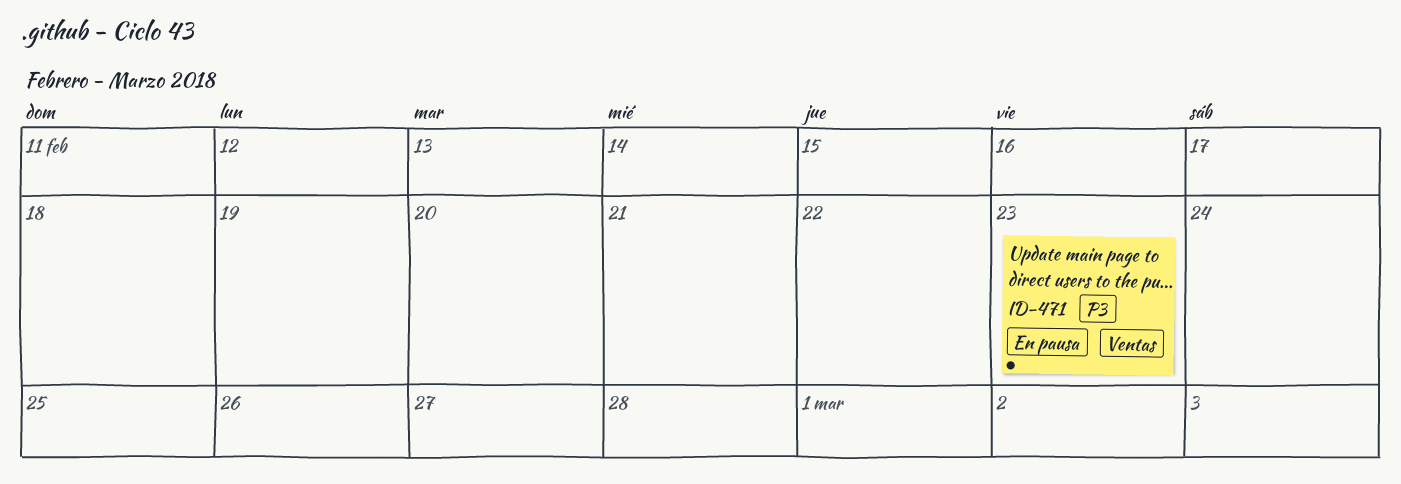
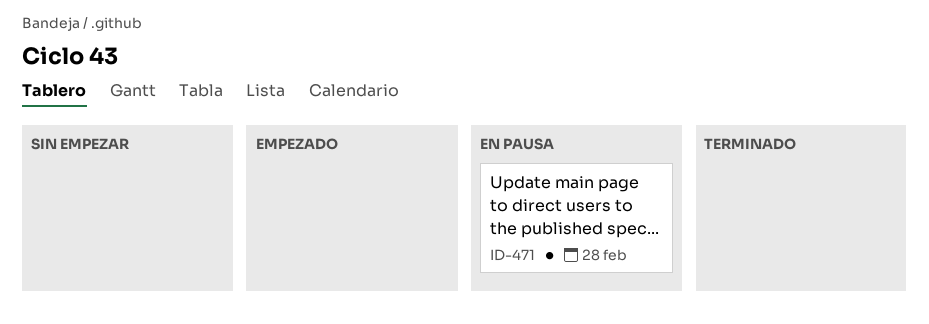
ID-471, due: Feb 23 -> Feb 28

